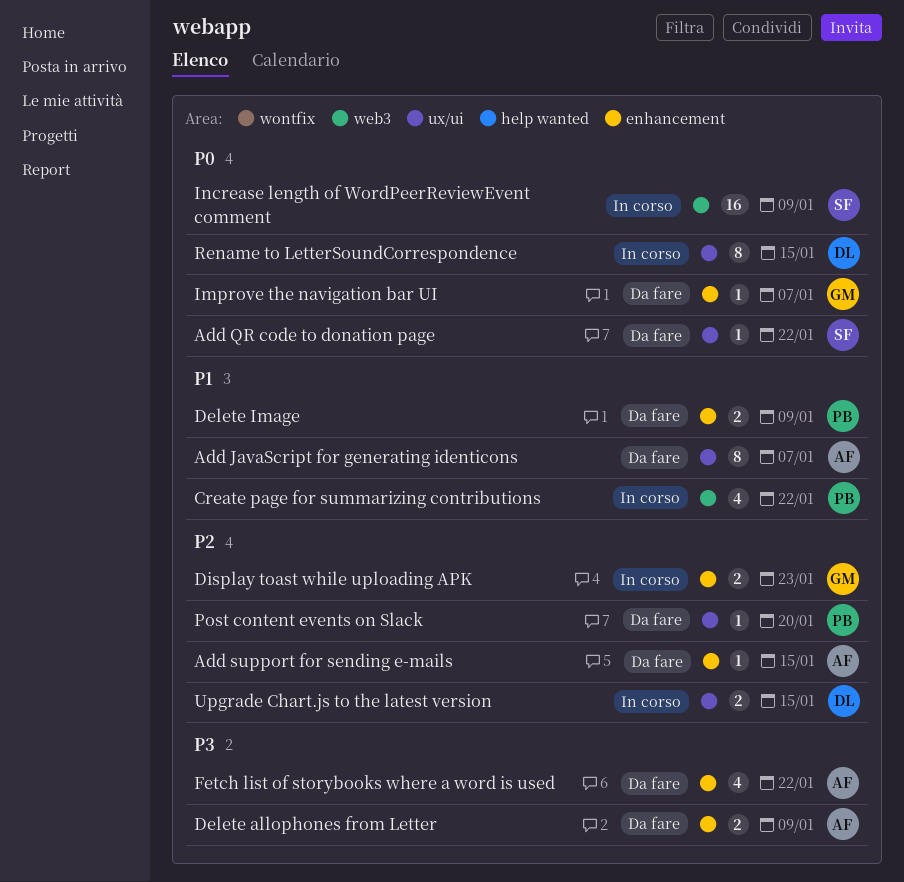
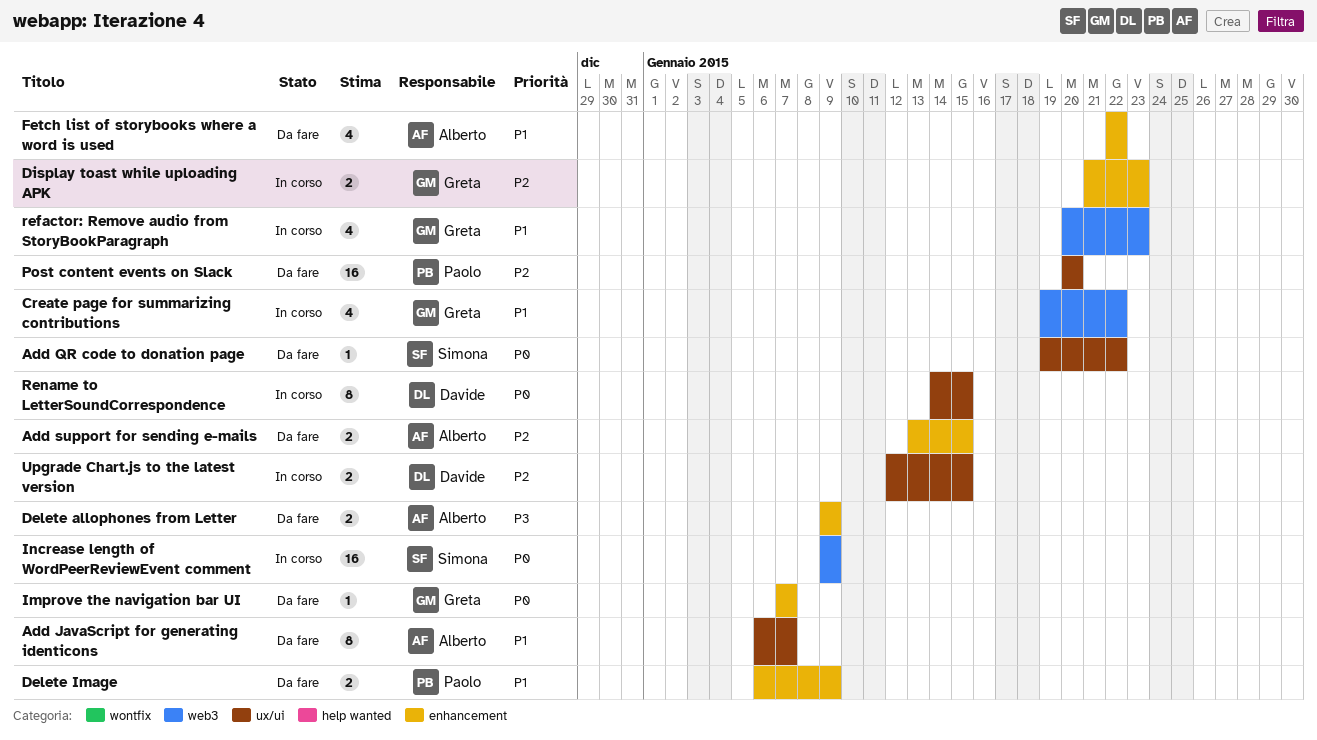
Add support for sending e-mails, estimate: 1 -> 2
Create page for summarizing contributions, owner: Paolo -> Greta
Fetch list of storybooks where a word is used, priority: P3 -> P1
Post content events on Slack, estimate: 1 -> 16
refactor: Remove audio from StoryBookParagraph: none -> present

